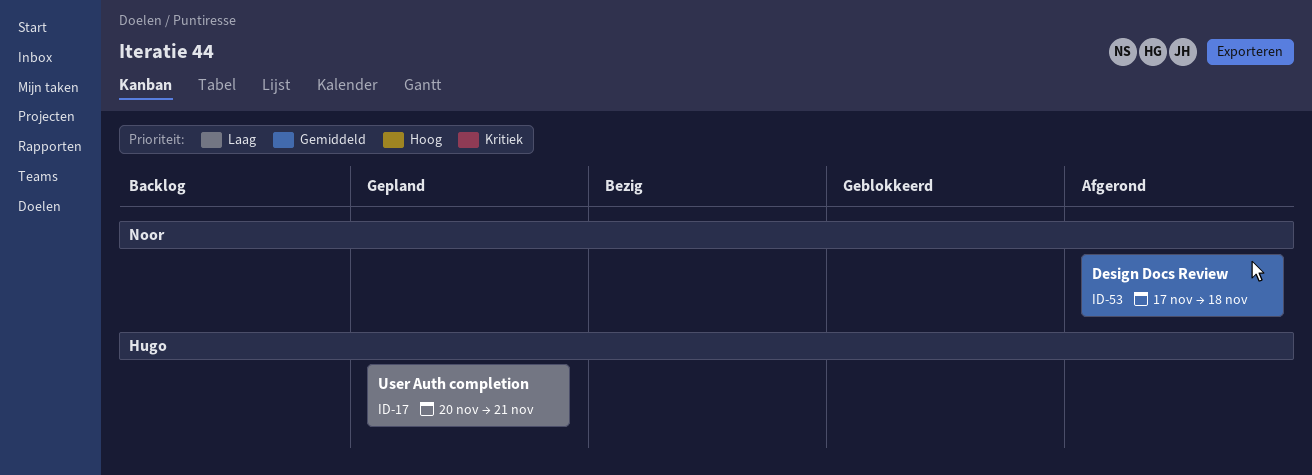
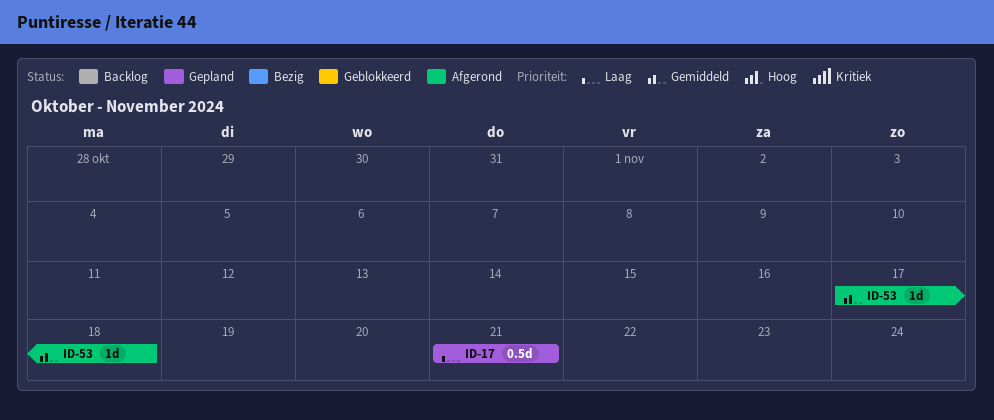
ID-17, start: Nov 20 -> Nov 21

